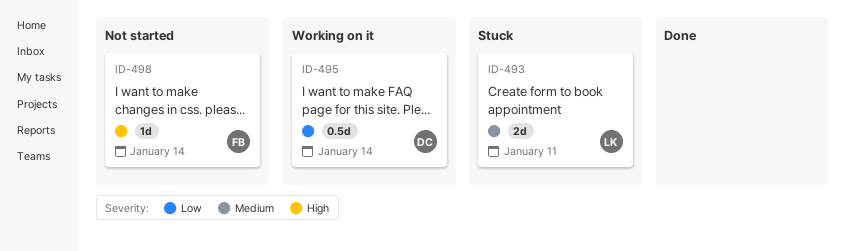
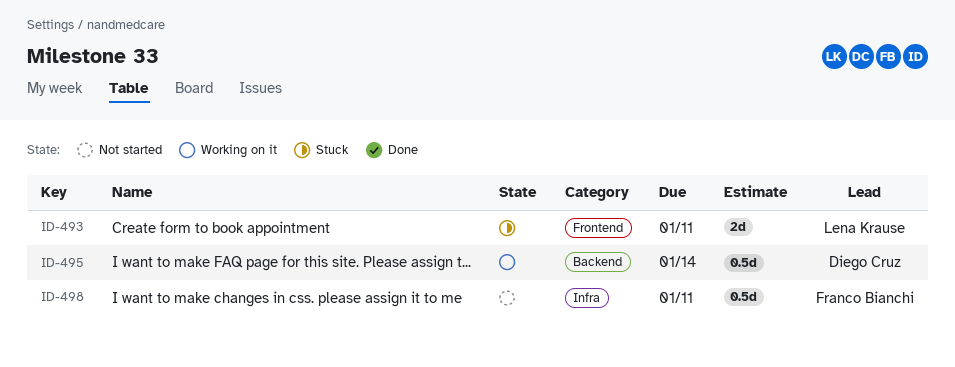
ID-498, estimate: 1d -> 0.5d
ID-498, due: Jan 14 -> Jan 11

